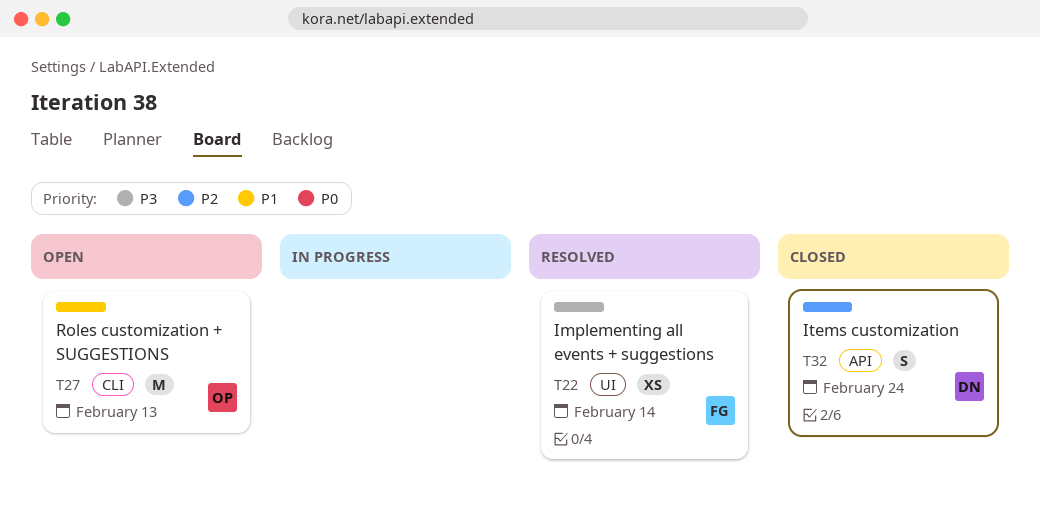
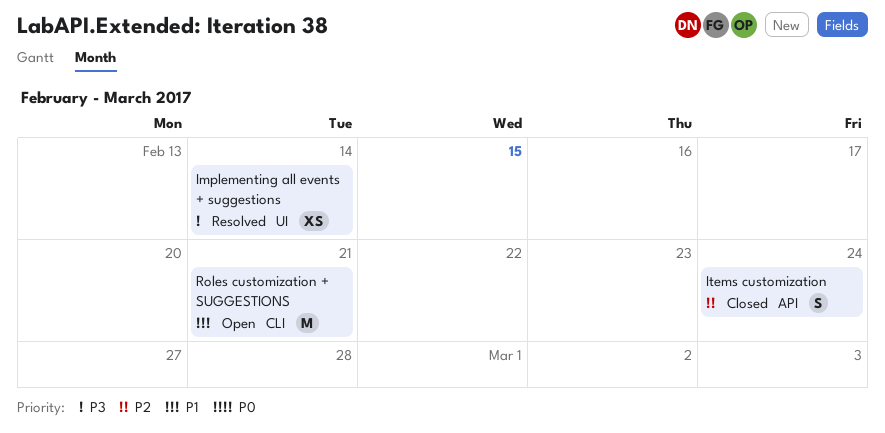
Roles customization + SUGGESTIONS, due: Feb 13 -> Feb 21

